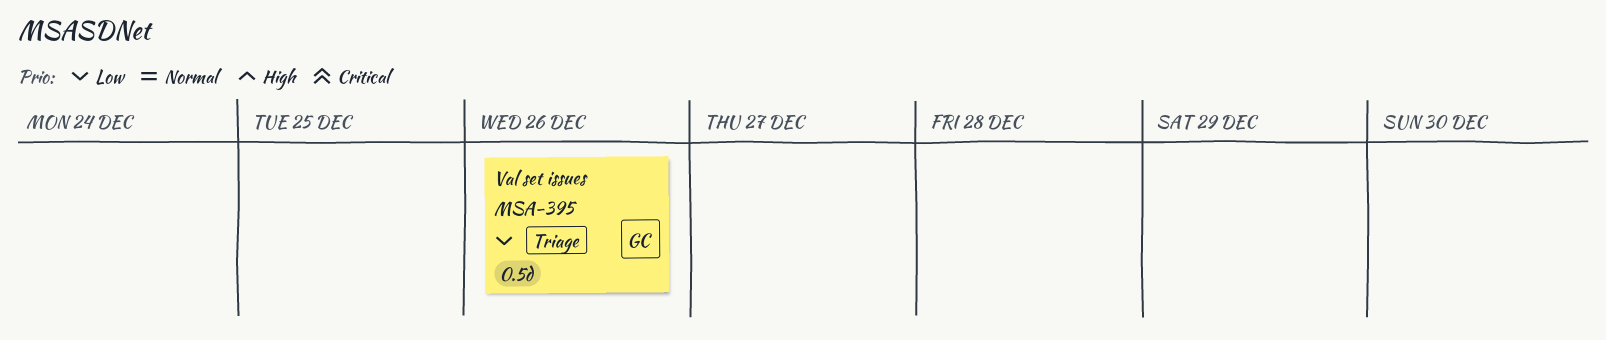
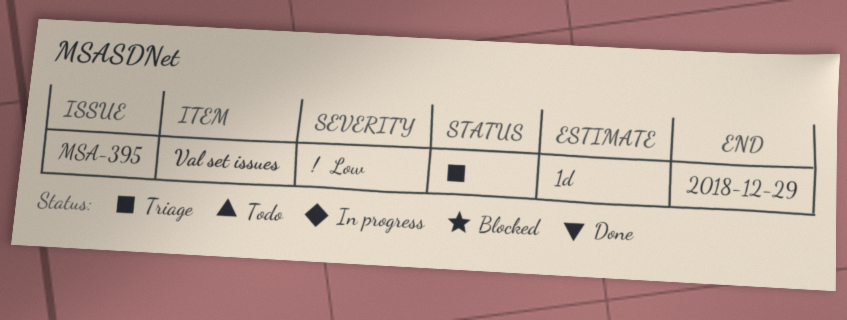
MSA-395, estimate: 0.5d -> 1d
MSA-395, due: Dec 26 -> Dec 29

